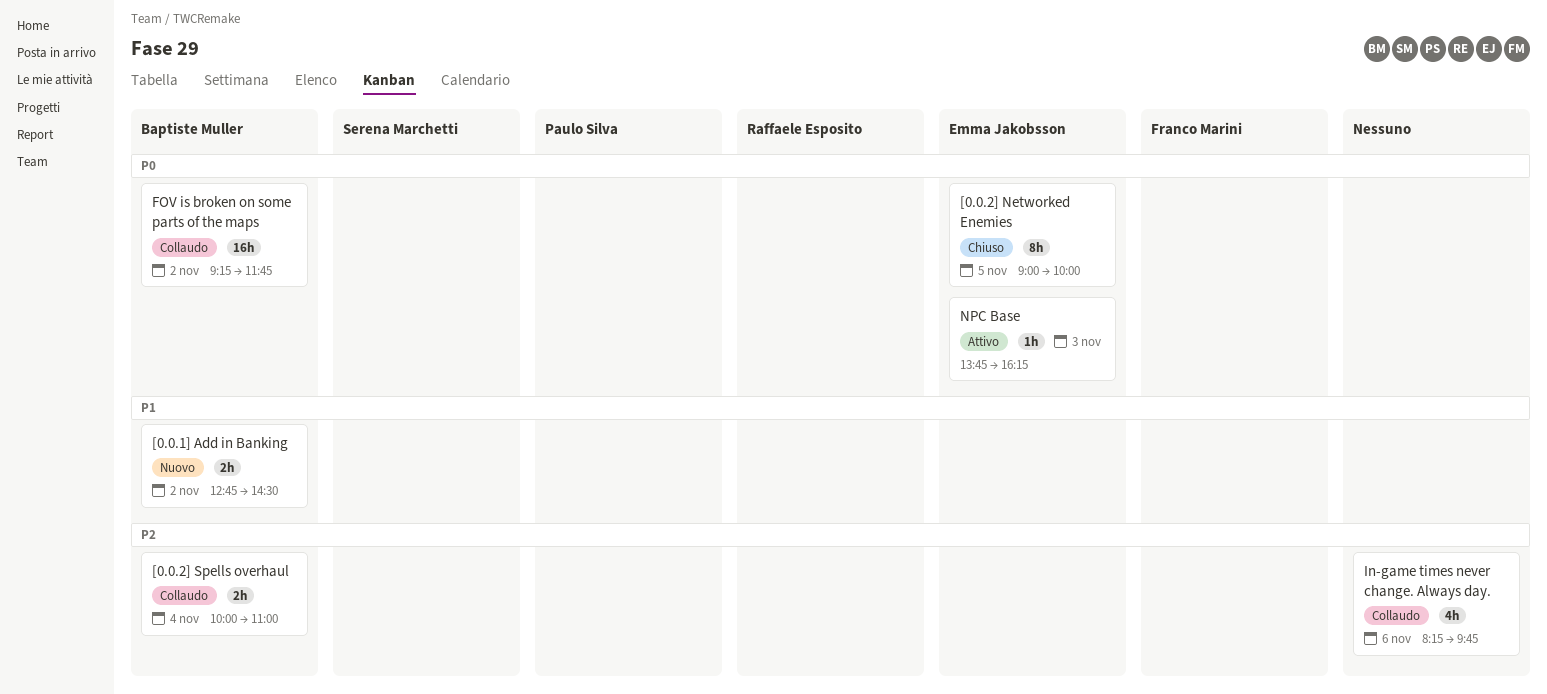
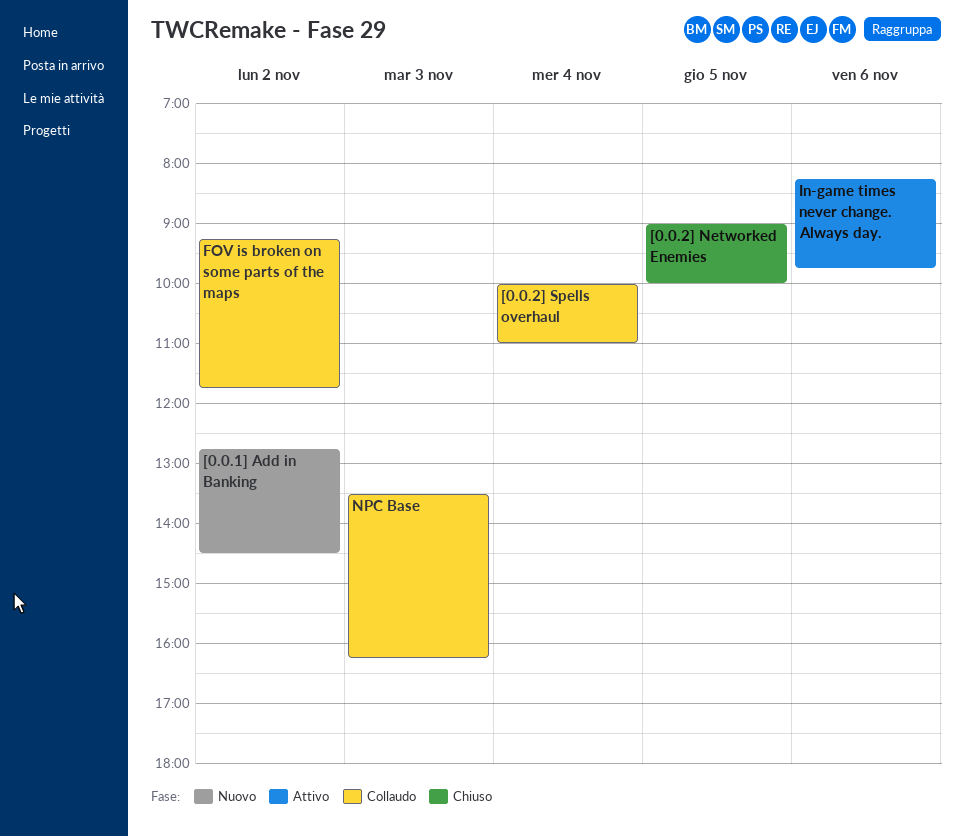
In-game times never change. Always day., status: Collaudo -> Attivo
NPC Base, status: Attivo -> Collaudo
NPC Base, begins: 13:45 -> 13:30

